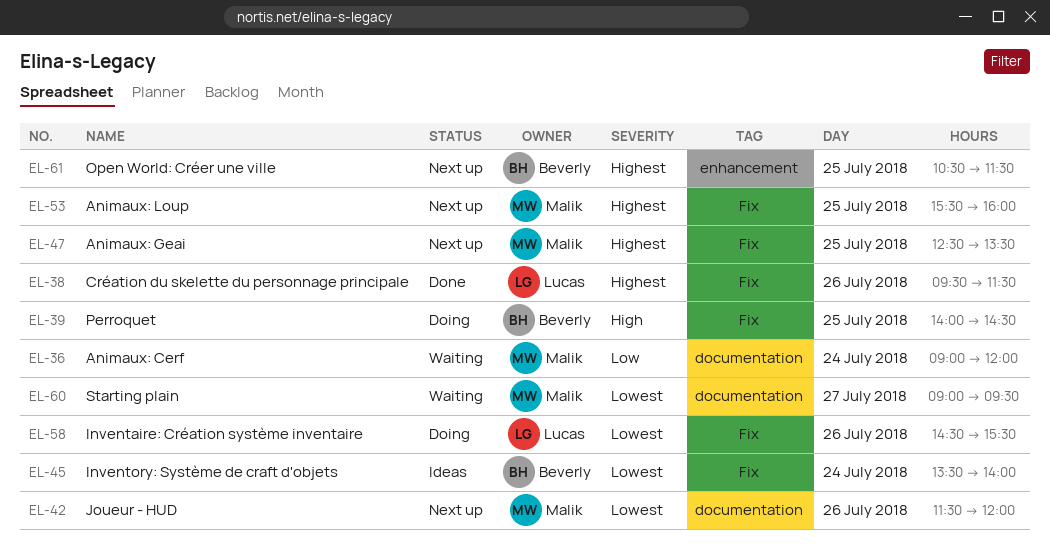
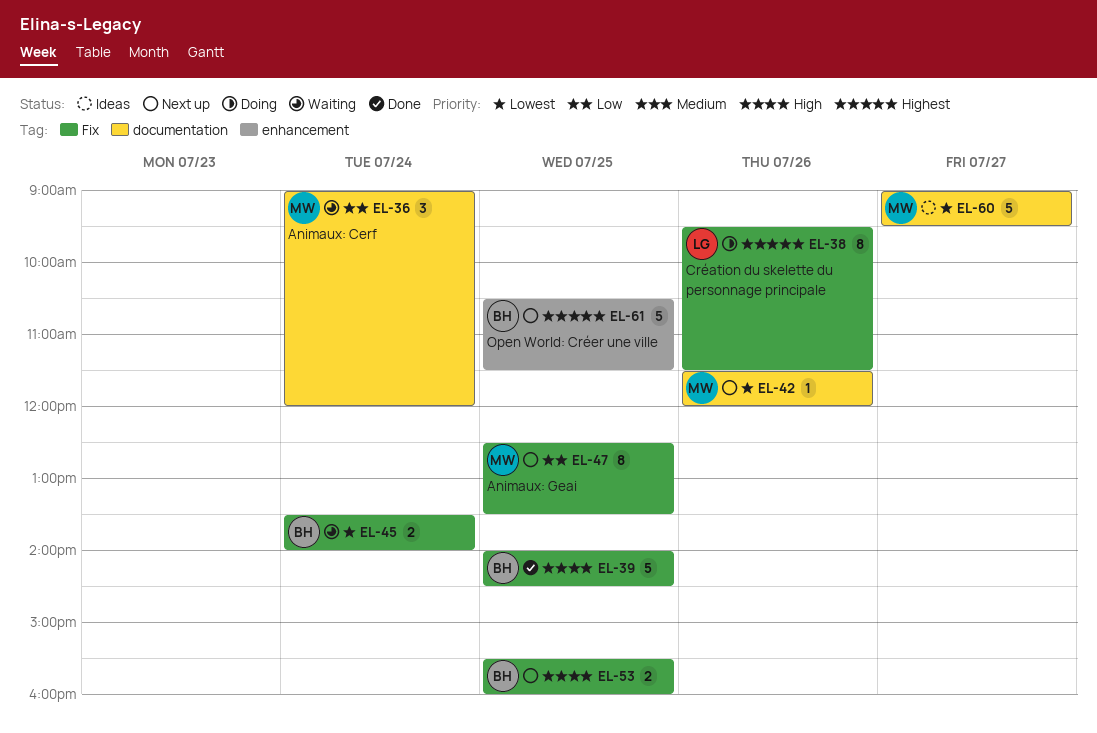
EL-38, status: Done -> Doing
EL-39, status: Doing -> Done
EL-45, status: Ideas -> Waiting
EL-47, priority: Highest -> Low
EL-53, owner: Malik -> Beverly
EL-53, priority: Highest -> High
EL-58: present -> none
EL-60, status: Waiting -> Ideas

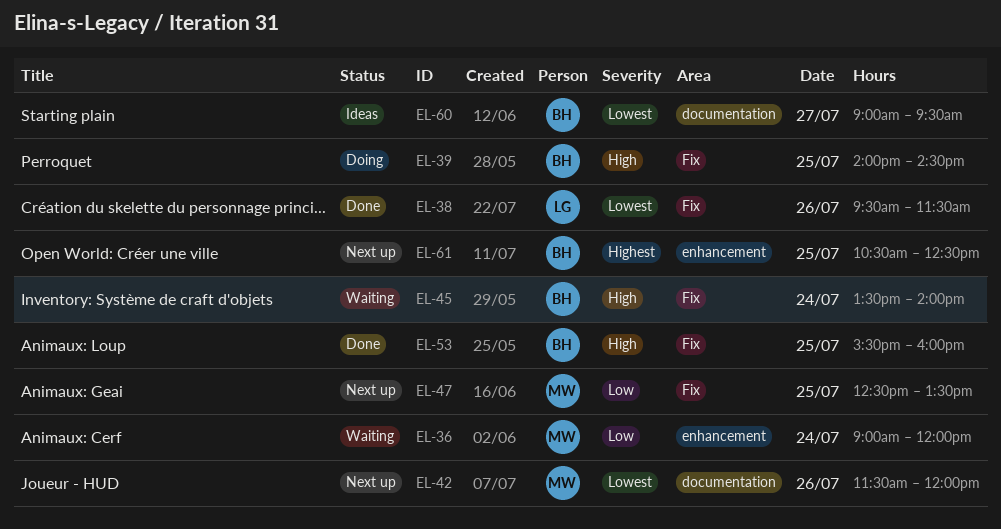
EL-36, label: documentation -> enhancement
EL-38, status: Doing -> Done
EL-38, priority: Highest -> Lowest
EL-39, status: Done -> Doing
EL-45, priority: Lowest -> High
EL-53, status: Next up -> Done
EL-60, owner: MW -> BH
EL-61, ends: 11:30 -> 12:30

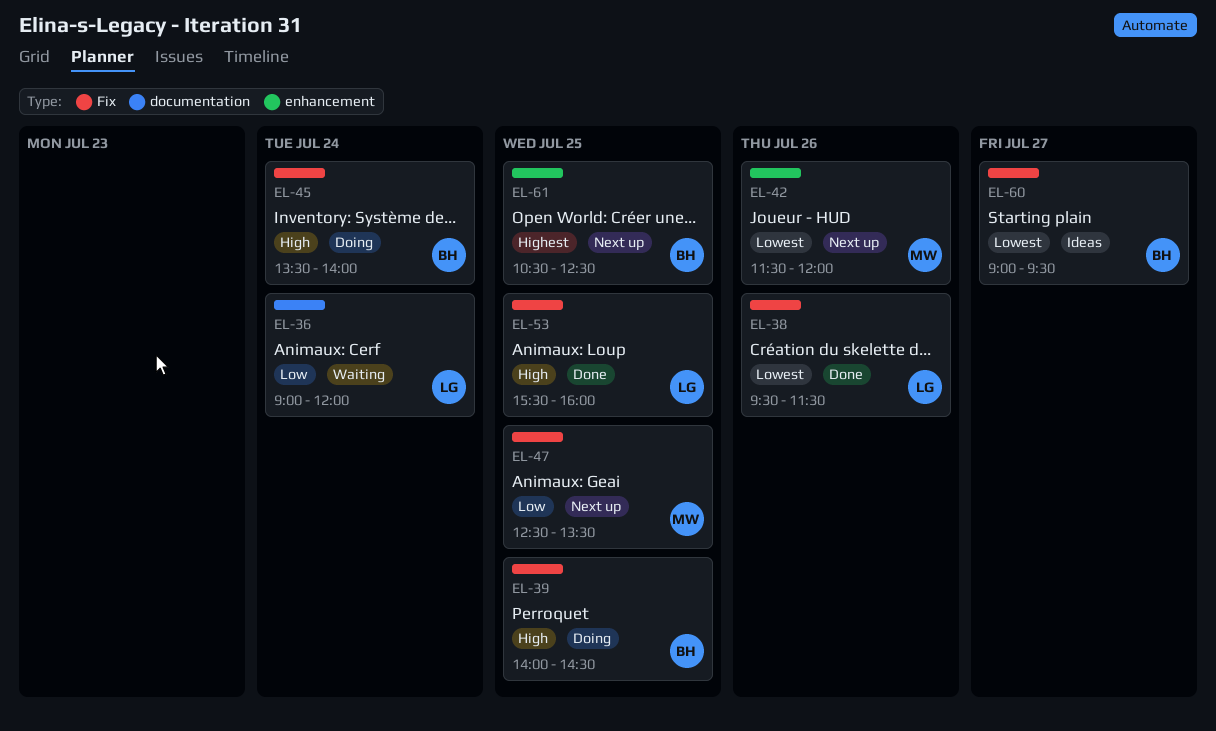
EL-36, owner: MW -> LG
EL-36, label: enhancement -> documentation
EL-42, label: documentation -> enhancement
EL-45, status: Waiting -> Doing
EL-53, owner: BH -> LG
EL-60, label: documentation -> Fix

